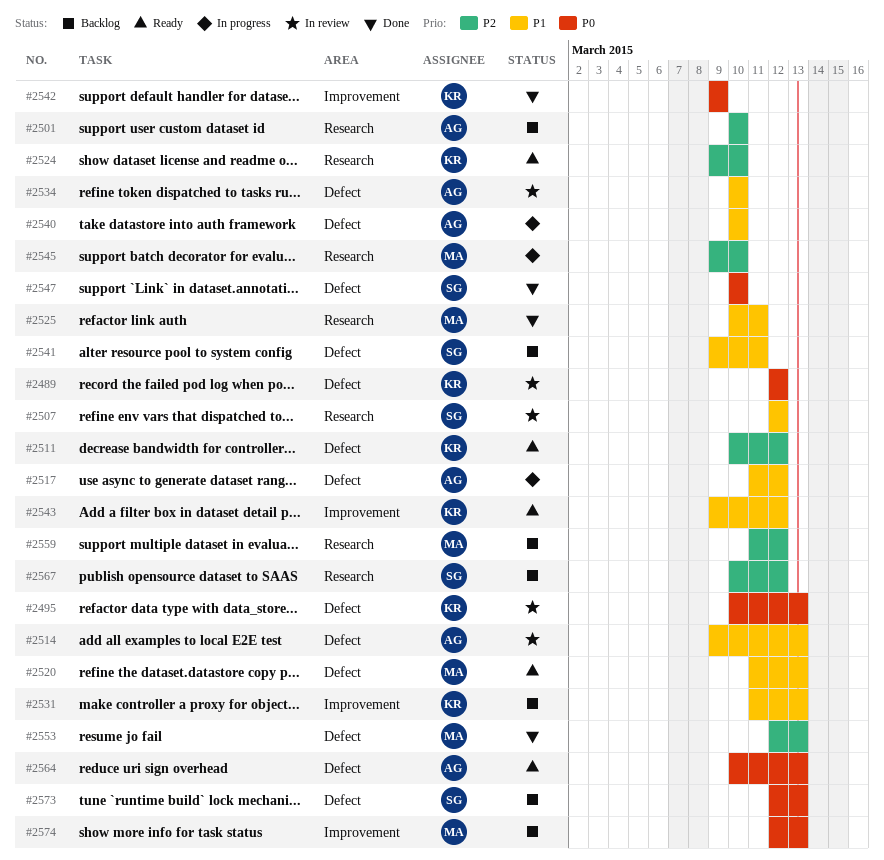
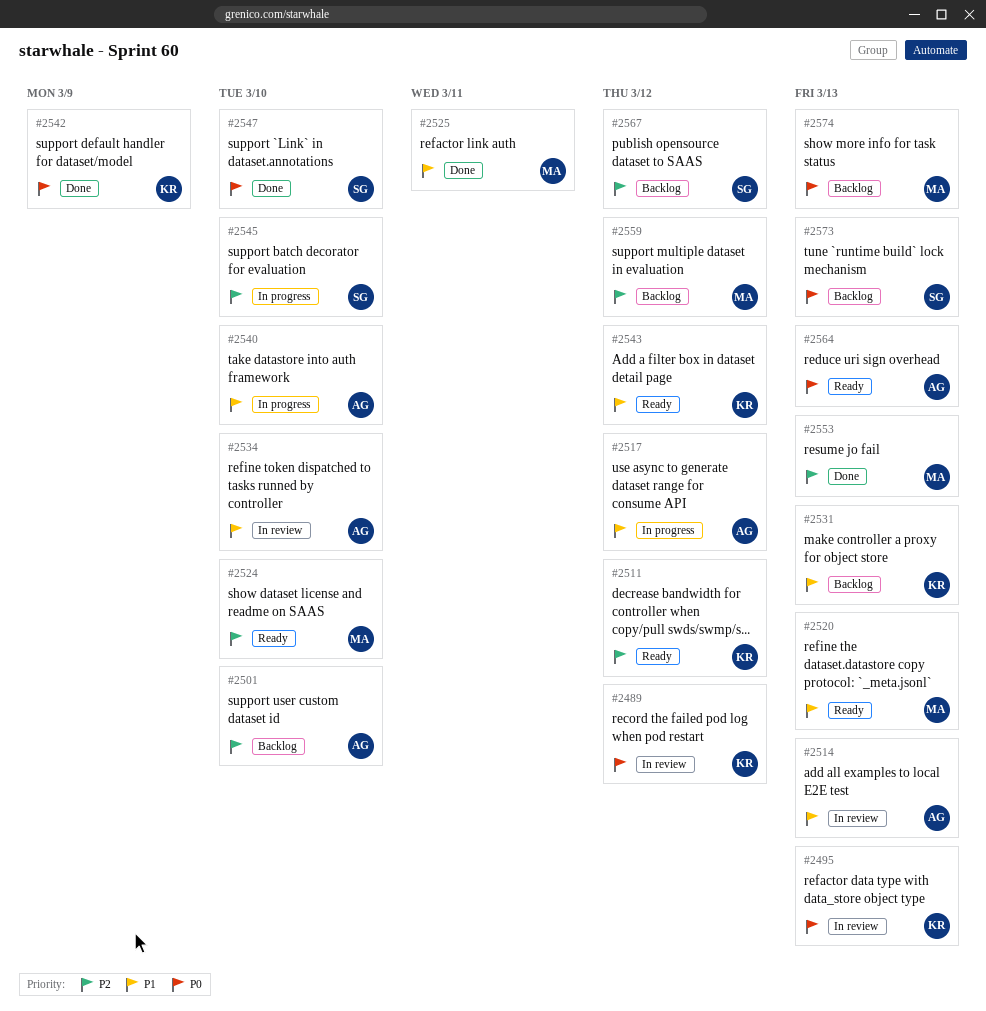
#2507: present -> none
#2524, owner: KR -> MA
#2541: present -> none
#2545, owner: MA -> SG

